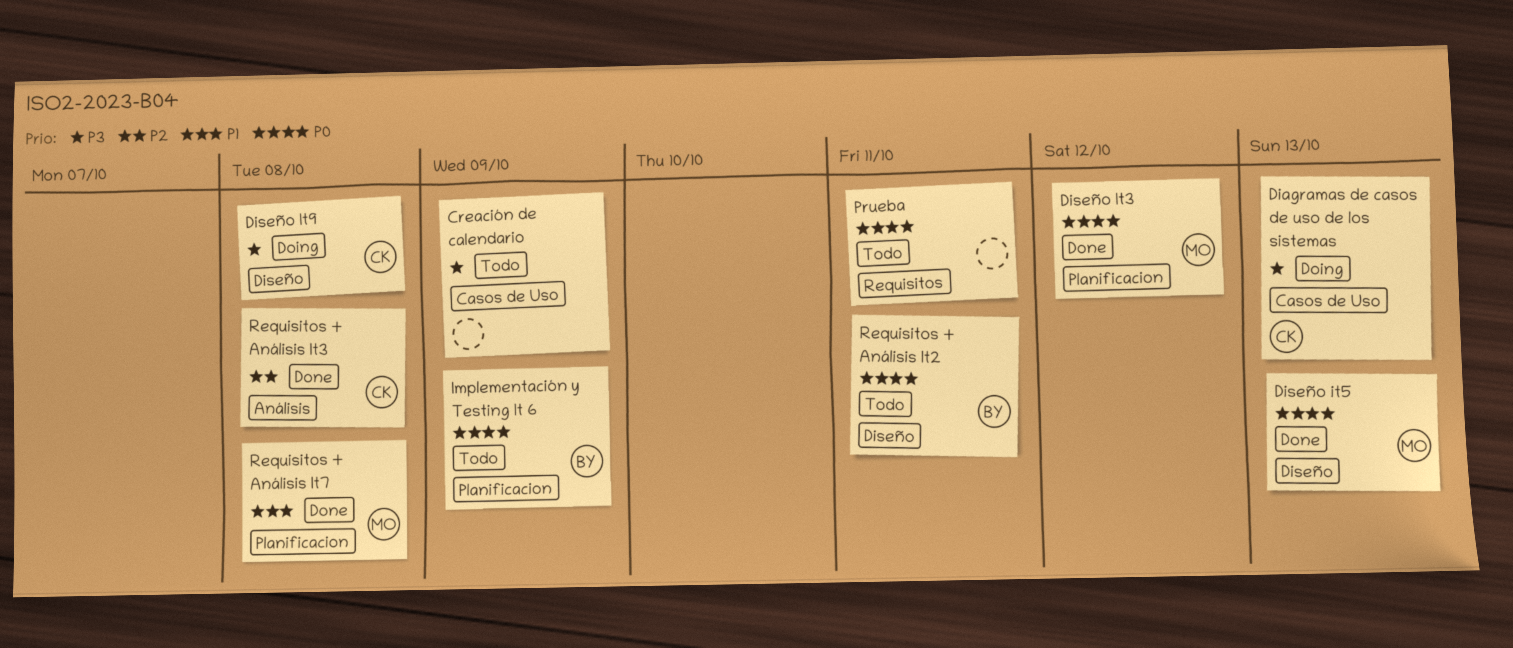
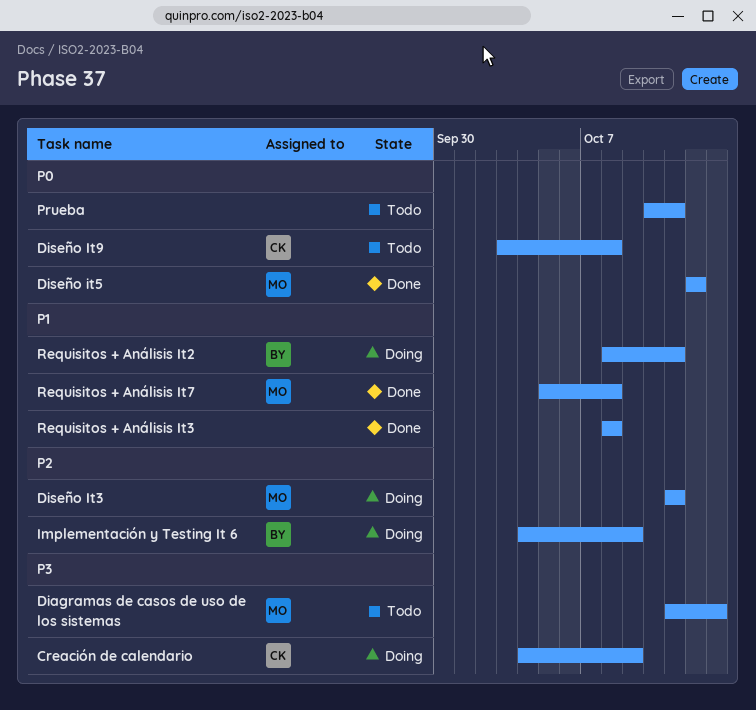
Creación de calendario, status: Todo -> Doing
Creación de calendario, owner: none -> CK
Diagramas de casos de uso de los sistemas, status: Doing -> Todo
Diagramas de casos de uso de los sistemas, owner: CK -> MO
Diseño It3, status: Done -> Doing
Diseño It3, priority: P0 -> P2
Diseño It3, due: Oct 12 -> Oct 11
Diseño it5, due: Oct 13 -> Oct 12
Diseño It9, status: Doing -> Todo
Diseño It9, priority: P3 -> P0
Implementación y Testing It 6, status: Todo -> Doing
Implementación y Testing It 6, priority: P0 -> P2
Requisitos + Análisis It2, status: Todo -> Doing
Requisitos + Análisis It2, priority: P0 -> P1
Requisitos + Análisis It3, owner: CK -> none
Requisitos + Análisis It3, priority: P2 -> P1

